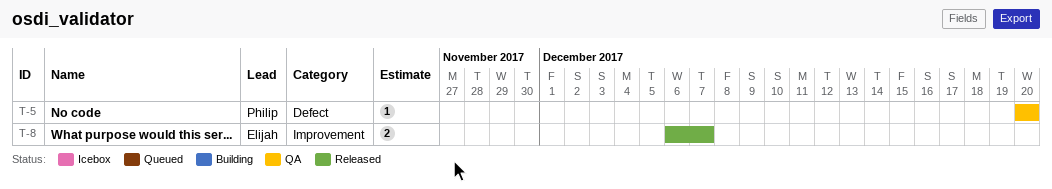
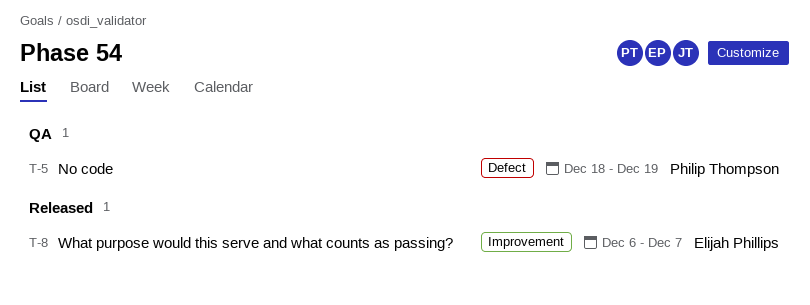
T-5, start: Dec 20 -> Dec 18
T-5, due: Dec 20 -> Dec 19

